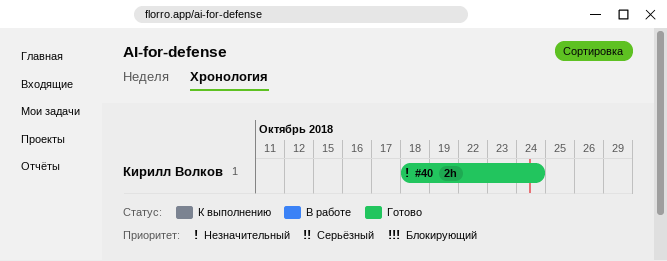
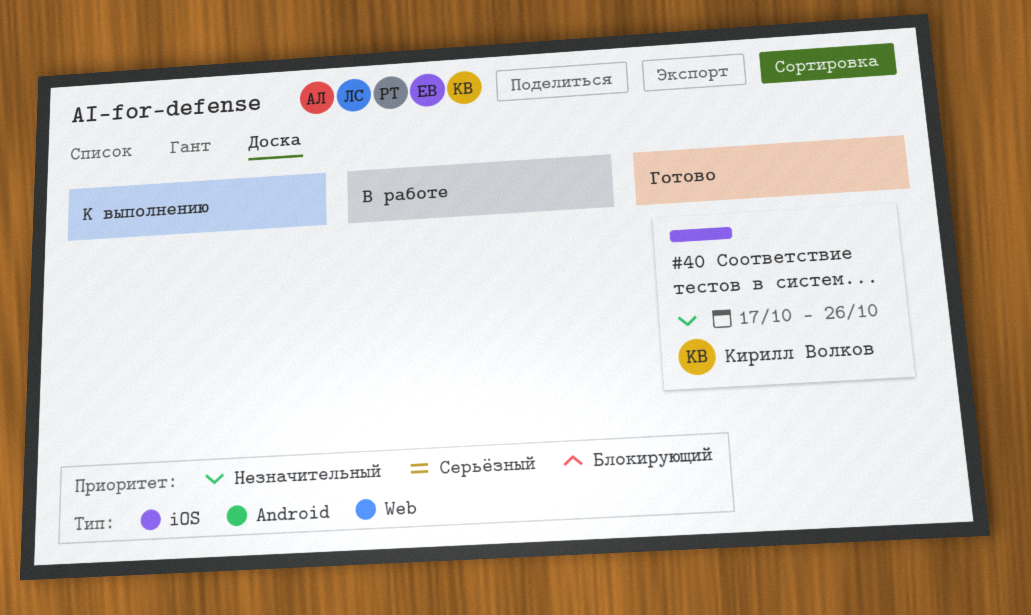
#40, start: Oct 18 -> Oct 17
#40, due: Oct 24 -> Oct 26

